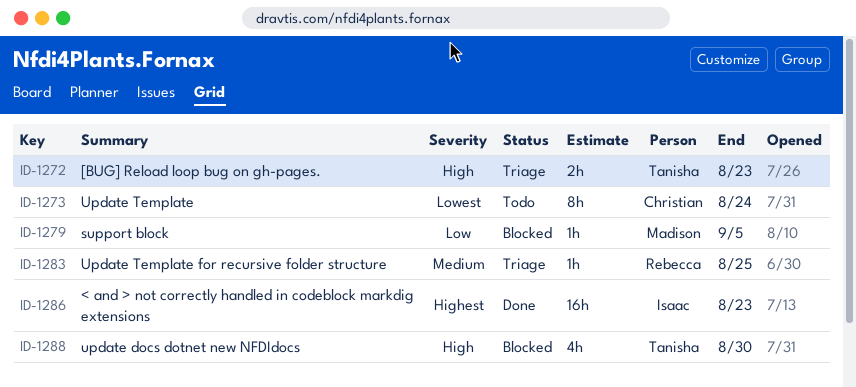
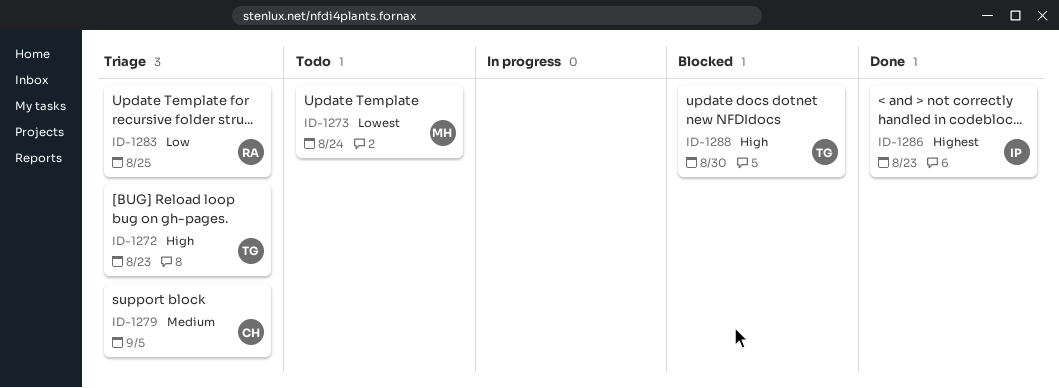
ID-1273, owner: Christian -> Madison
ID-1279, status: Blocked -> Triage
ID-1279, owner: Madison -> Christian
ID-1279, priority: Low -> Medium
ID-1283, priority: Medium -> Low

